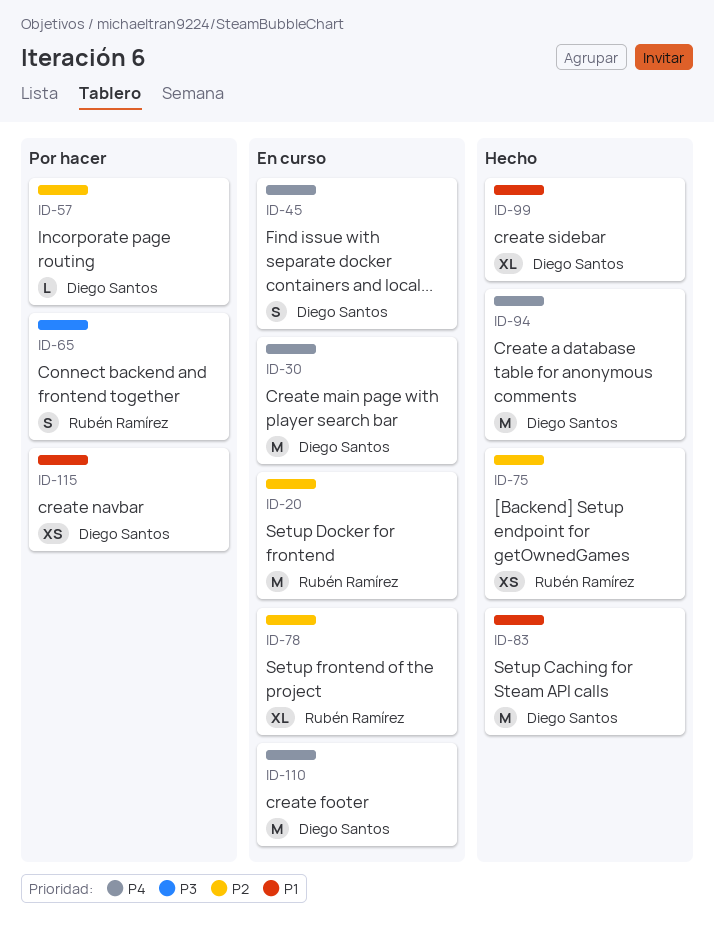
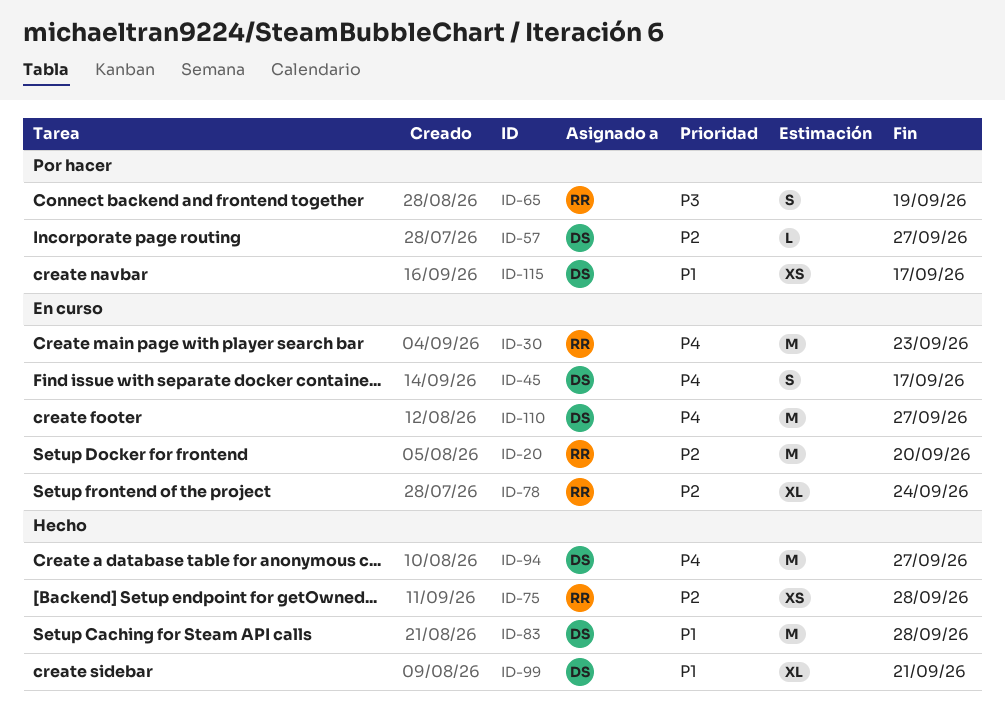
ID-30, owner: Diego Santos -> Rubén Ramírez

